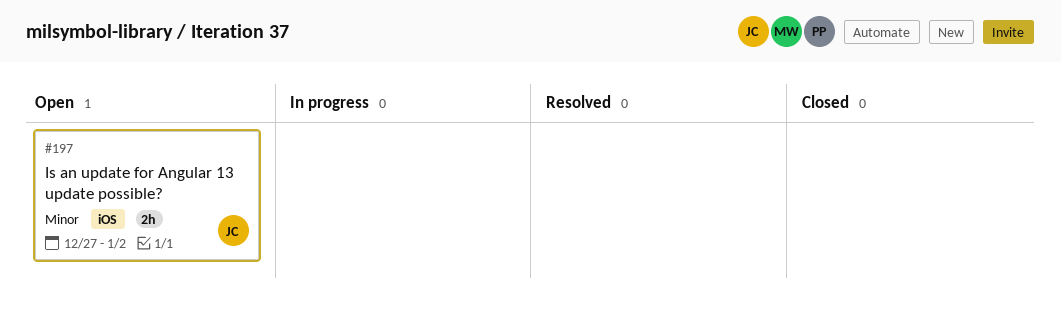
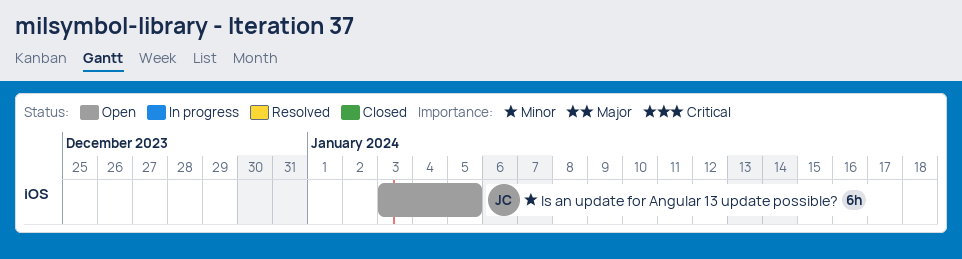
Is an update for Angular 13 update possible?, estimate: 2h -> 6h
Is an update for Angular 13 update possible?, start: Dec 27 -> Jan 3
Is an update for Angular 13 update possible?, due: Jan 2 -> Jan 5

